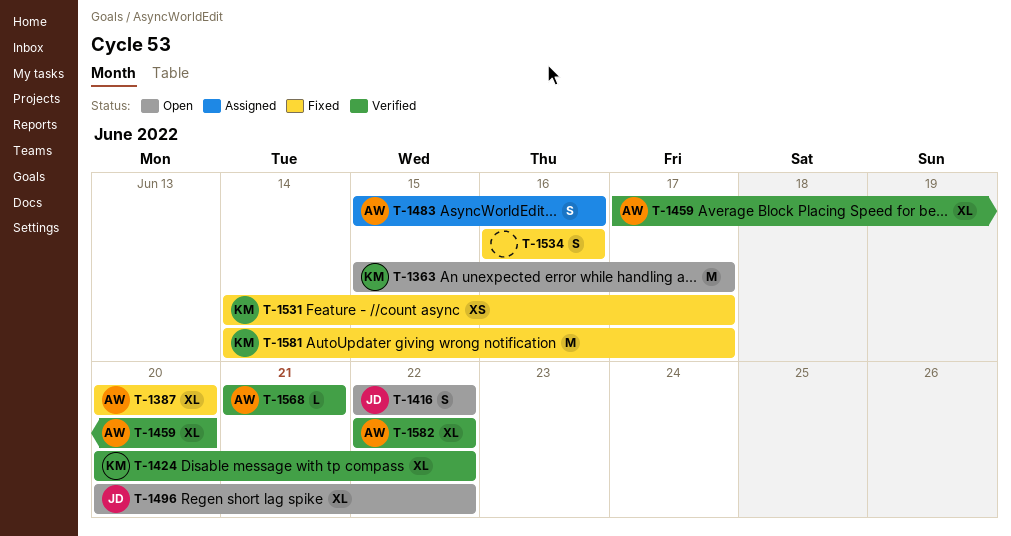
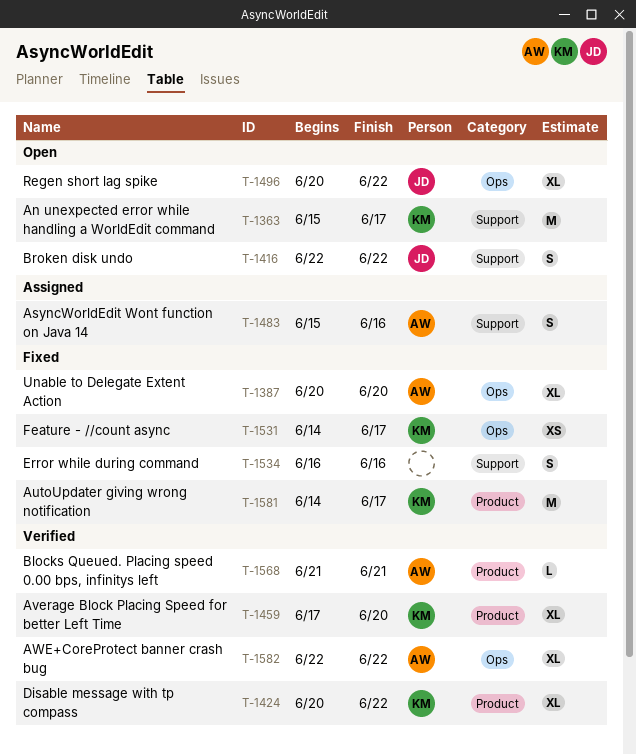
T-1459, owner: AW -> KM

